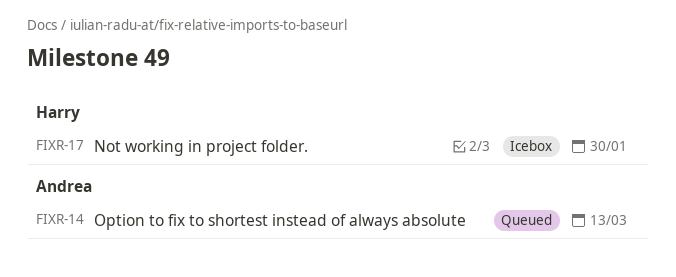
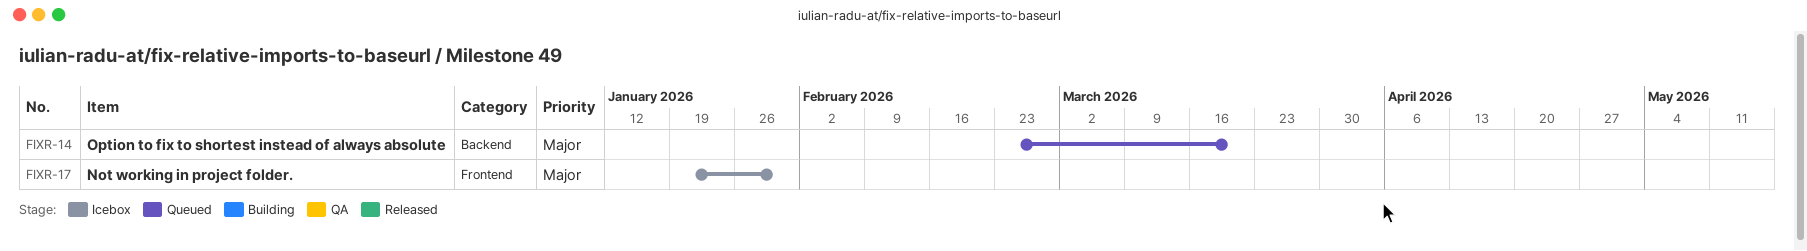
FIXR-14, due: Mar 13 -> Mar 20

